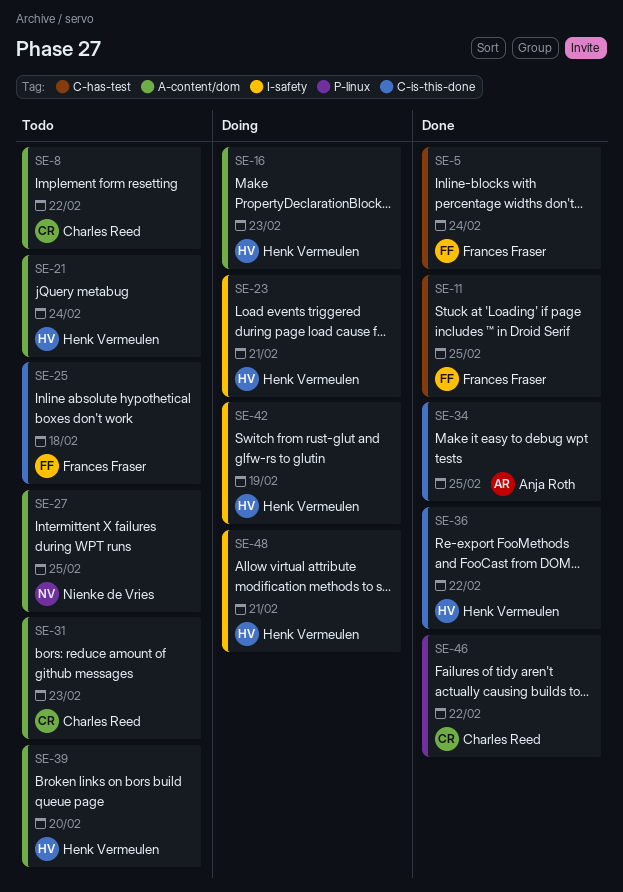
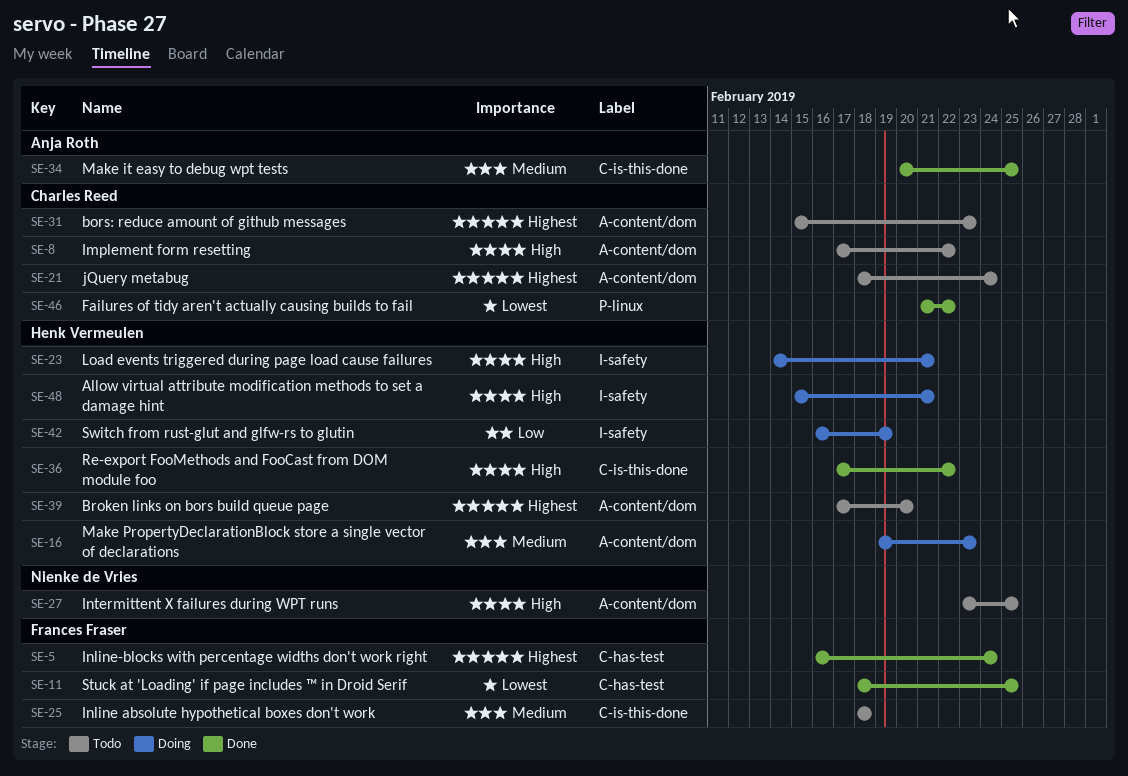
SE-21, owner: Henk Vermeulen -> Charles Reed

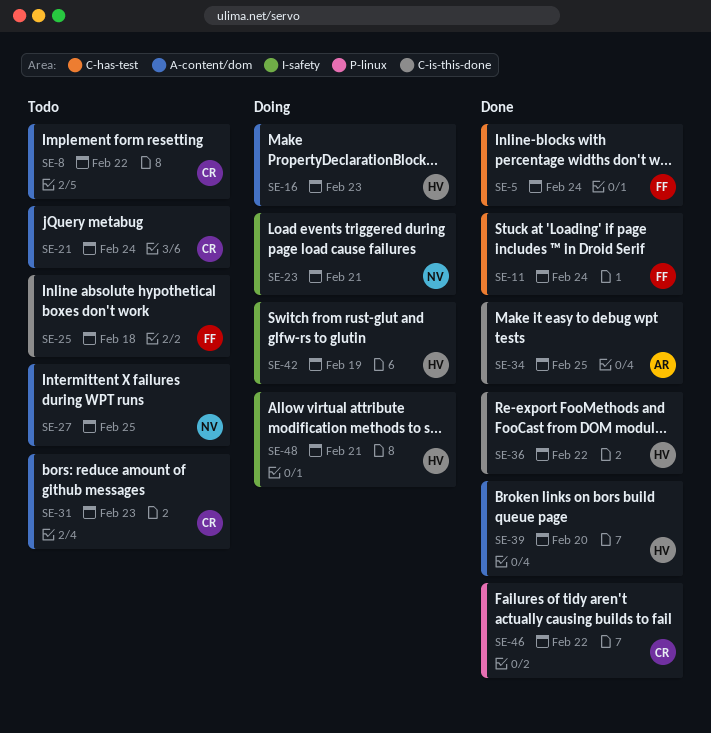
SE-11, due: Feb 25 -> Feb 24
SE-23, owner: Henk Vermeulen -> Nienke de Vries
SE-39, status: Todo -> Done

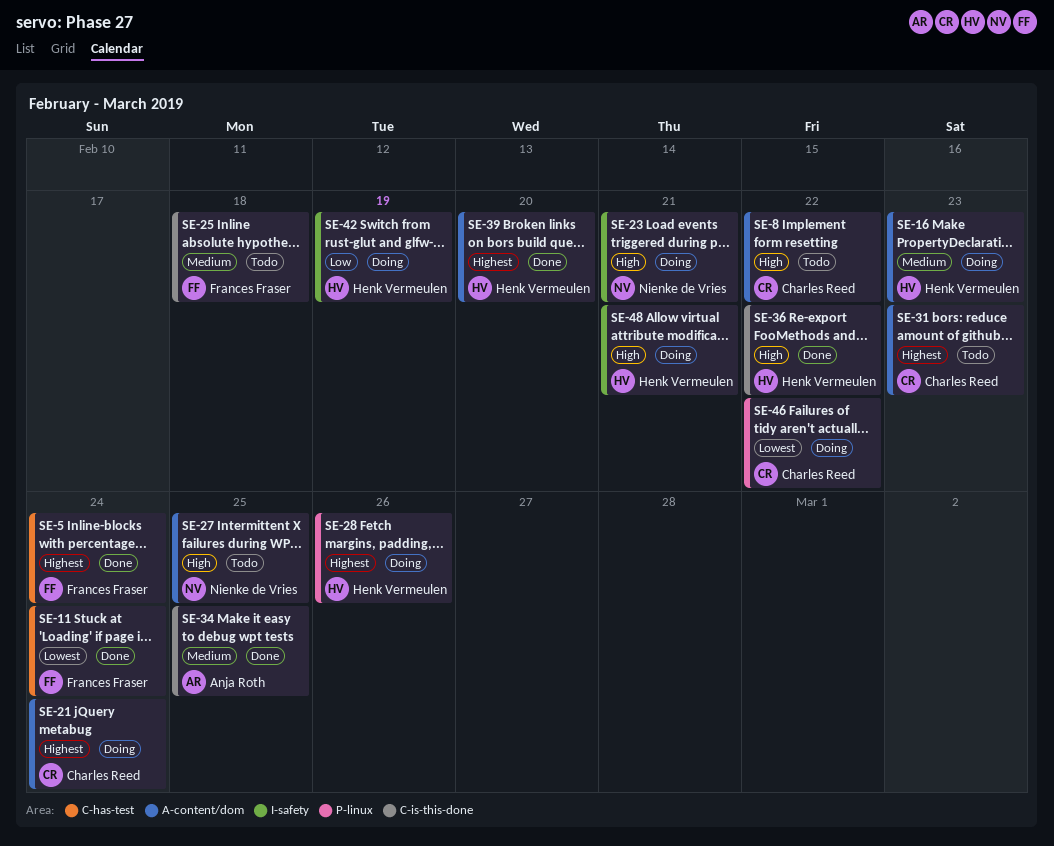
SE-21, status: Todo -> Doing
SE-28: none -> present
SE-46, status: Done -> Doing

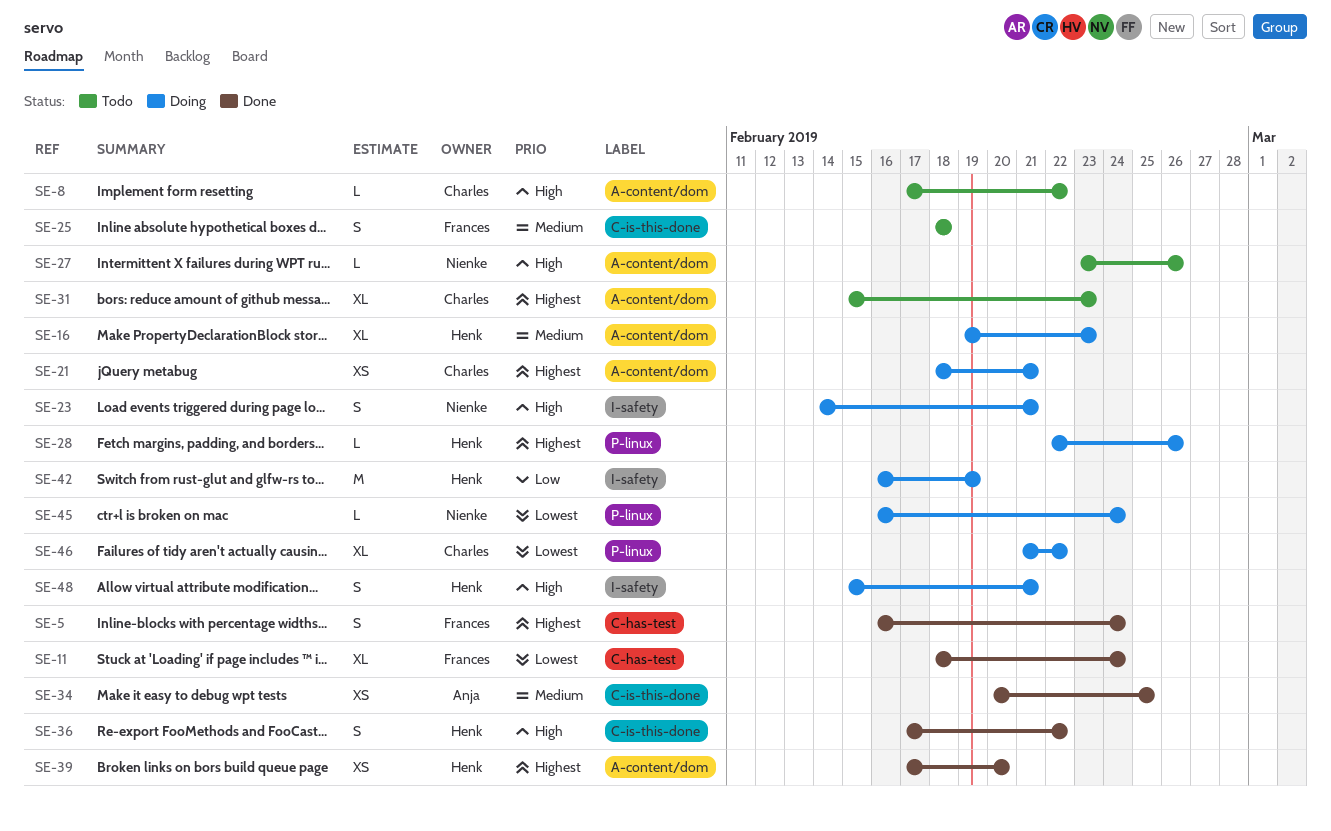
SE-21, due: Feb 24 -> Feb 21
SE-27, due: Feb 25 -> Feb 26
SE-45: none -> present

